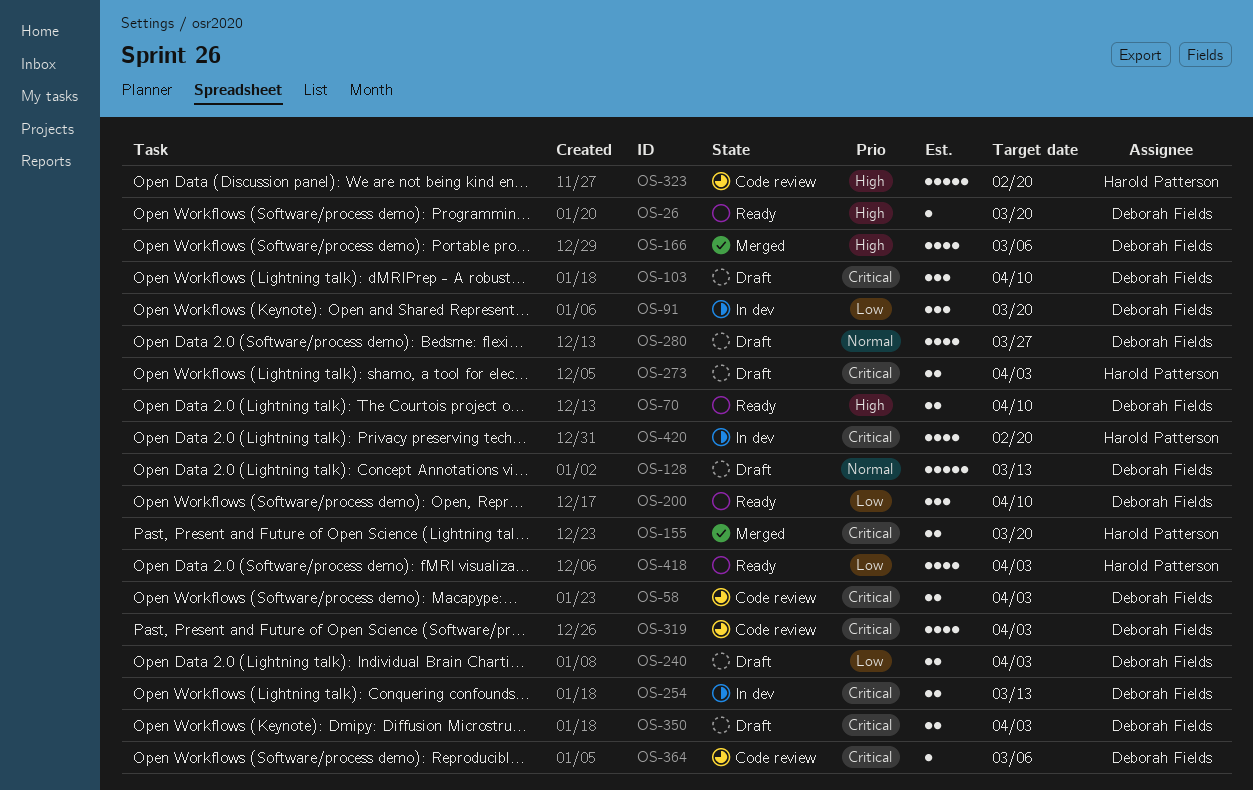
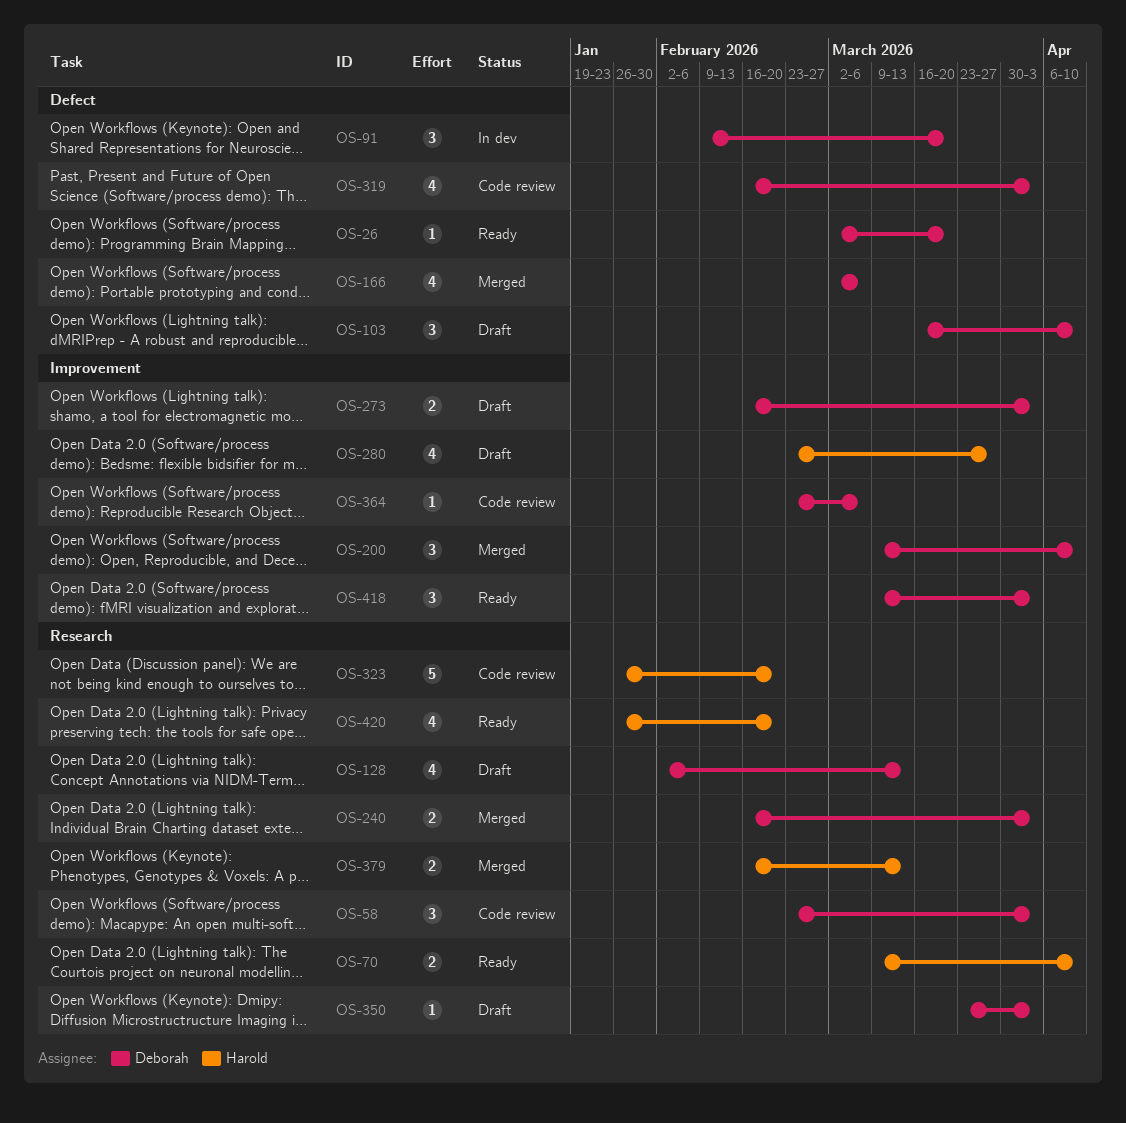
OS-58, estimate: 2 -> 3
OS-70, owner: Deborah Fields -> Harold Patterson
OS-128, estimate: 5 -> 4
OS-155: present -> none
OS-200, status: Ready -> Merged
OS-240, status: Draft -> Merged
OS-254: present -> none
OS-273, owner: Harold Patterson -> Deborah Fields
OS-280, owner: Deborah Fields -> Harold Patterson
OS-350, estimate: 2 -> 1
OS-379: none -> present
OS-418, owner: Harold Patterson -> Deborah Fields
OS-418, estimate: 4 -> 3
OS-420, status: In dev -> Ready

